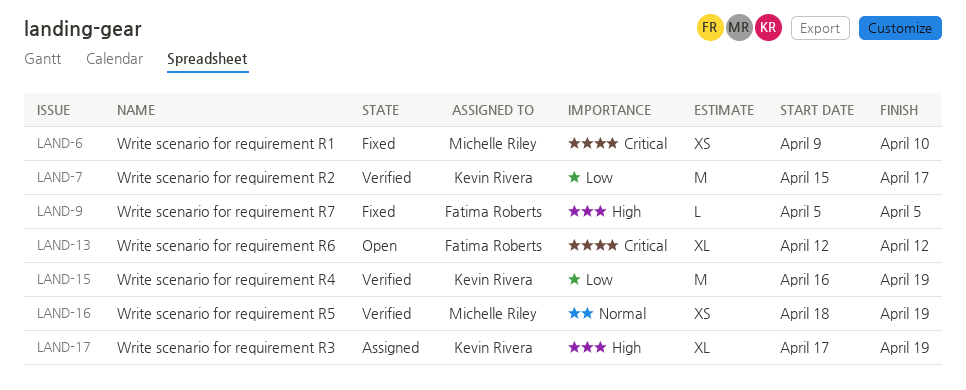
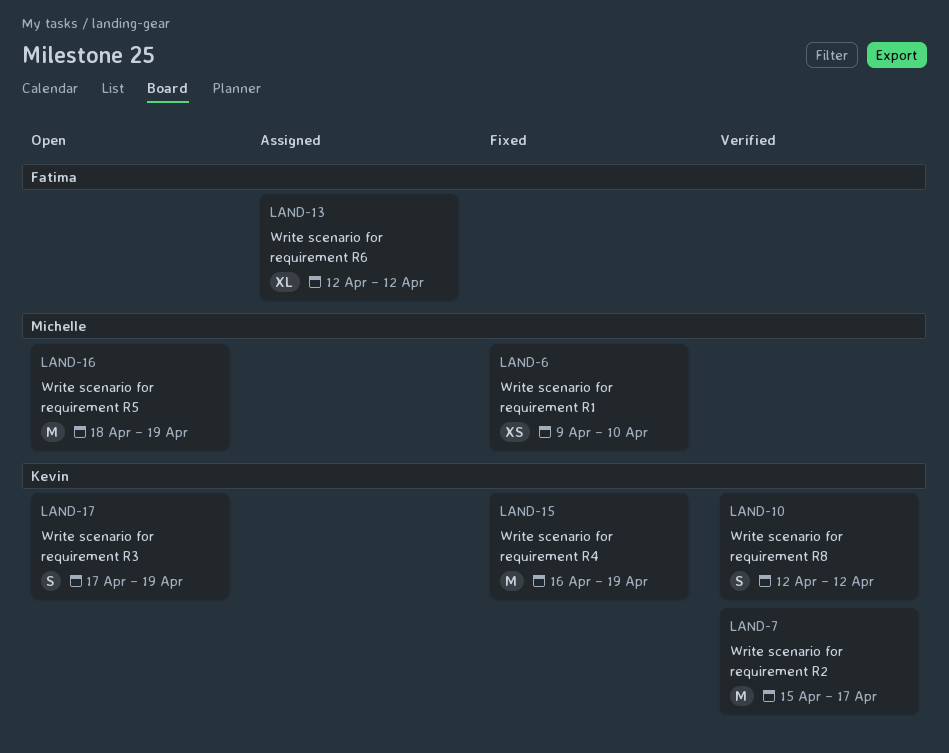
LAND-9: present -> none
LAND-10: none -> present
LAND-13, status: Open -> Assigned
LAND-15, status: Verified -> Fixed
LAND-16, status: Verified -> Open
LAND-16, estimate: XS -> M
LAND-17, status: Assigned -> Open
LAND-17, estimate: XL -> S

